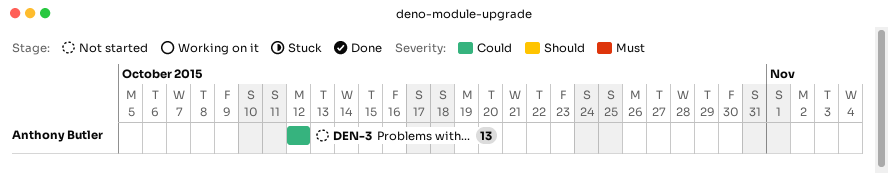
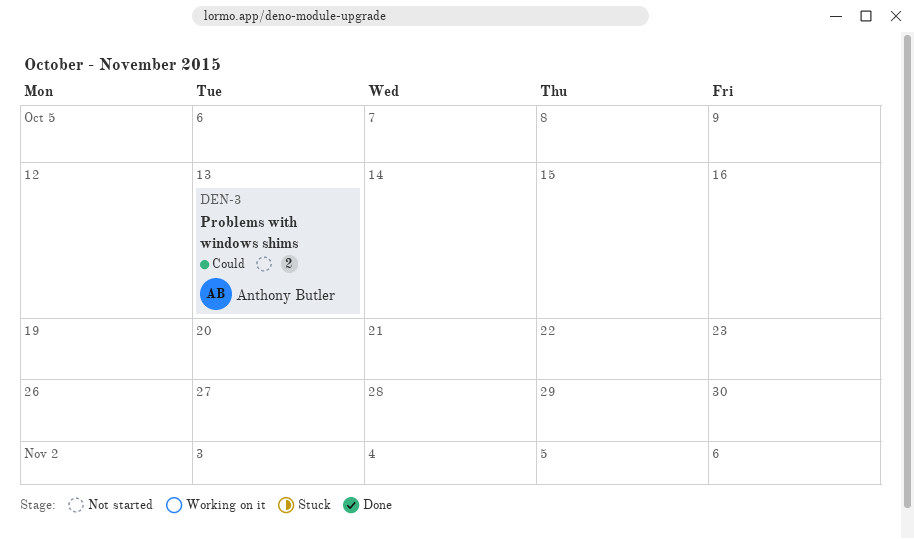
DEN-3, estimate: 13 -> 2
DEN-3, due: Oct 12 -> Oct 13

